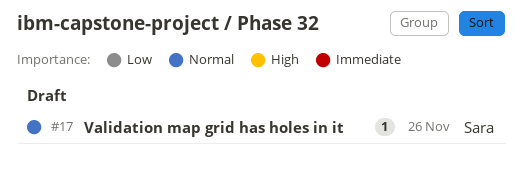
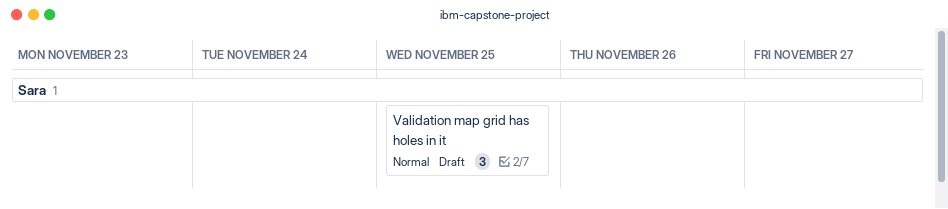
Validation map grid has holes in it, estimate: 1 -> 3
Validation map grid has holes in it, due: Nov 26 -> Nov 25

